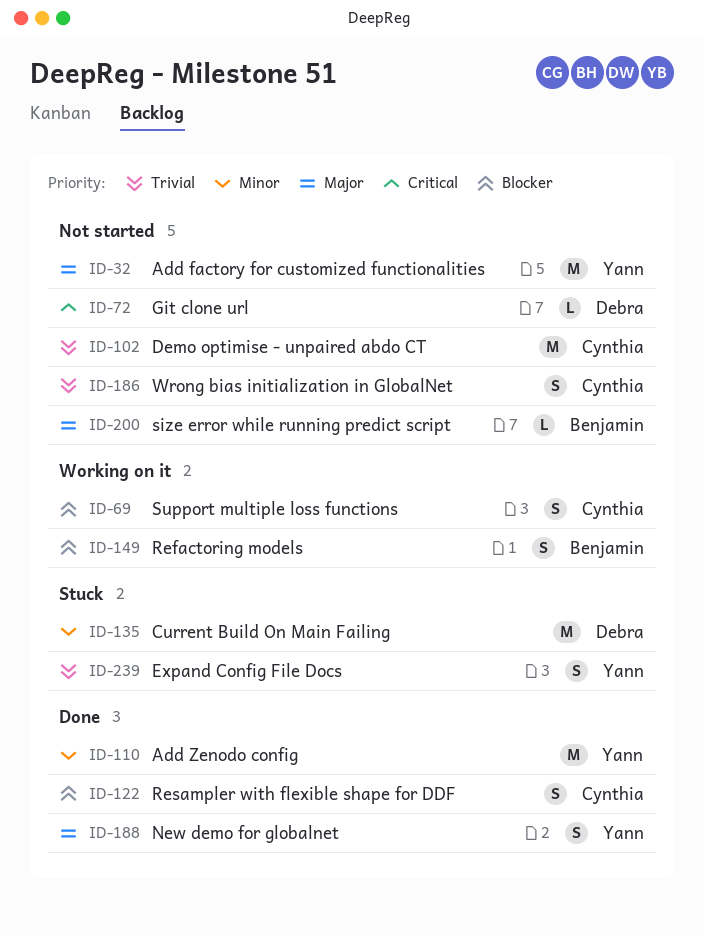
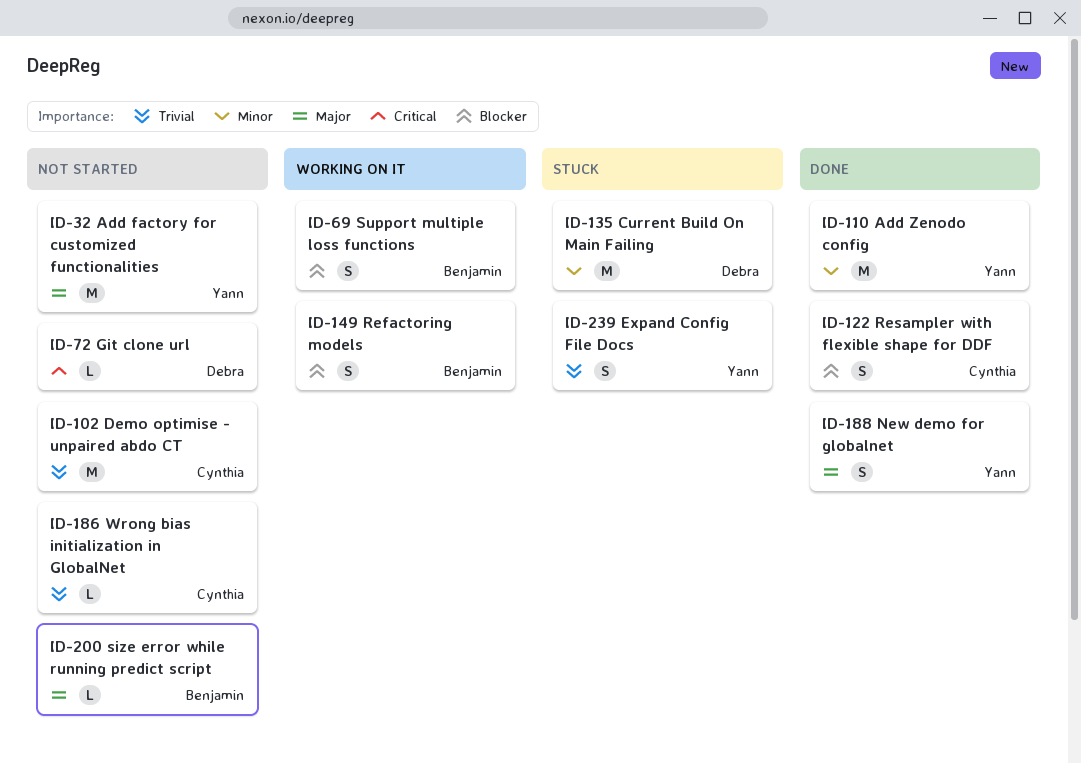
ID-69, owner: Cynthia -> Benjamin
ID-186, estimate: S -> L

